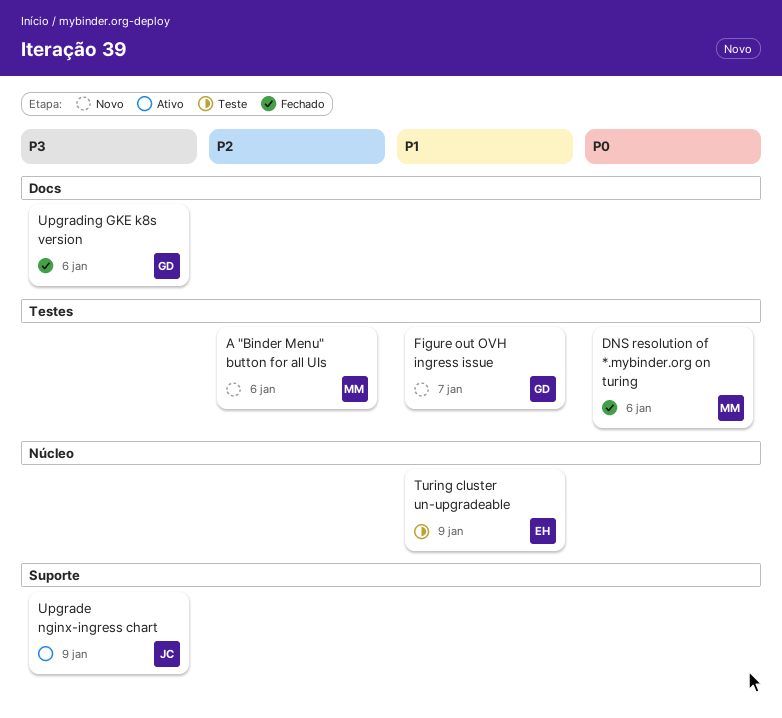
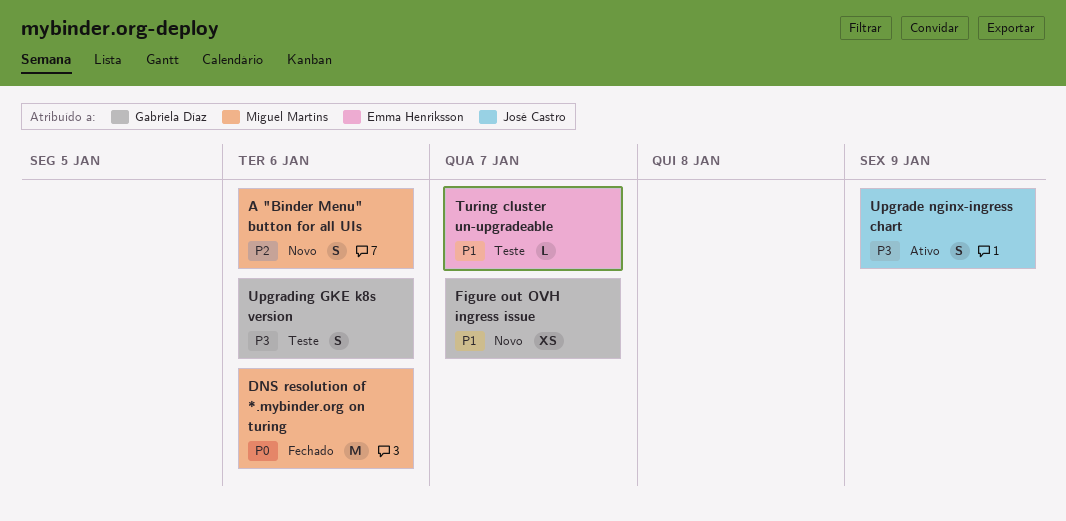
Turing cluster un-upgradeable, due: Jan 9 -> Jan 7
Upgrading GKE k8s version, status: Fechado -> Teste

